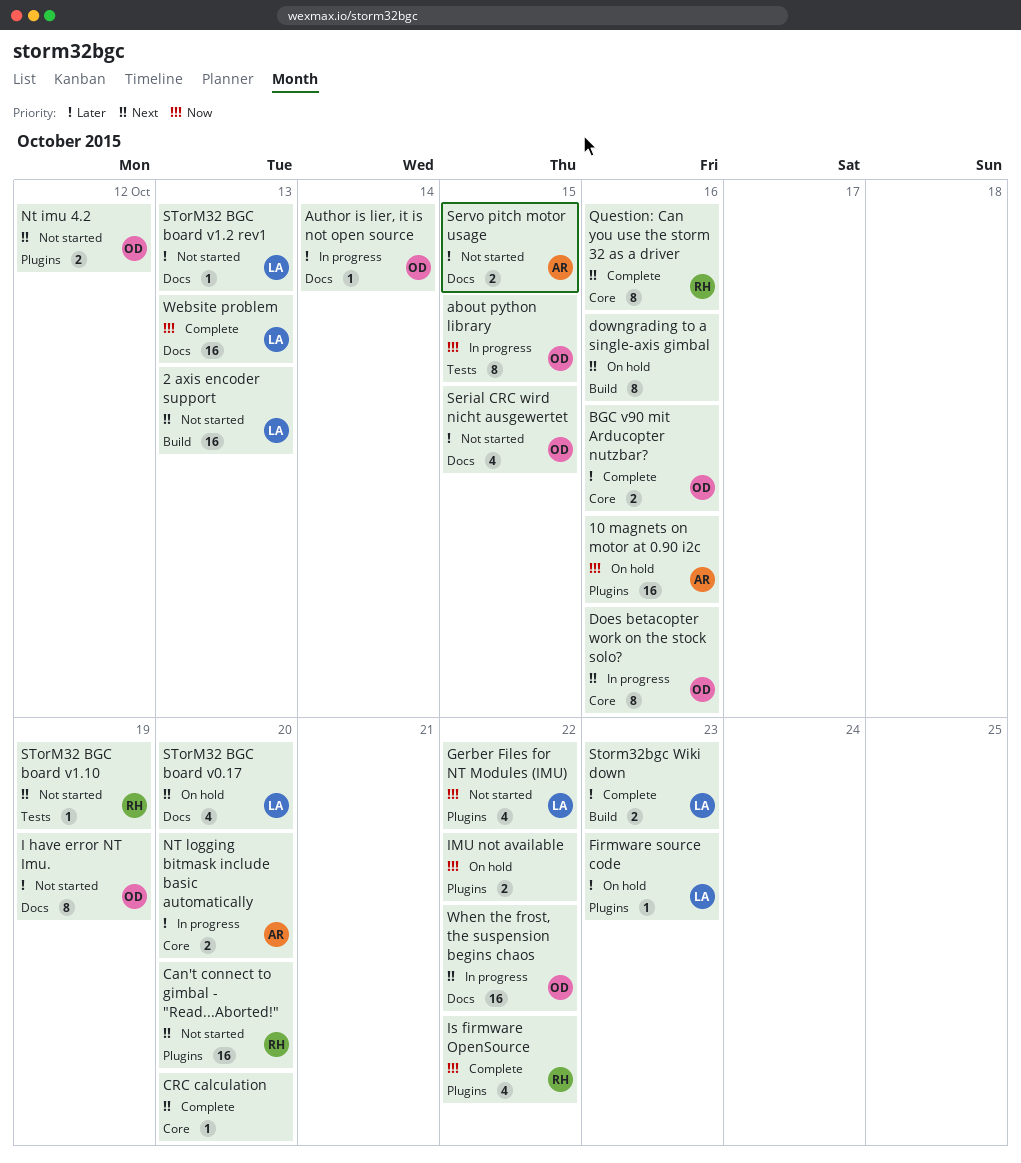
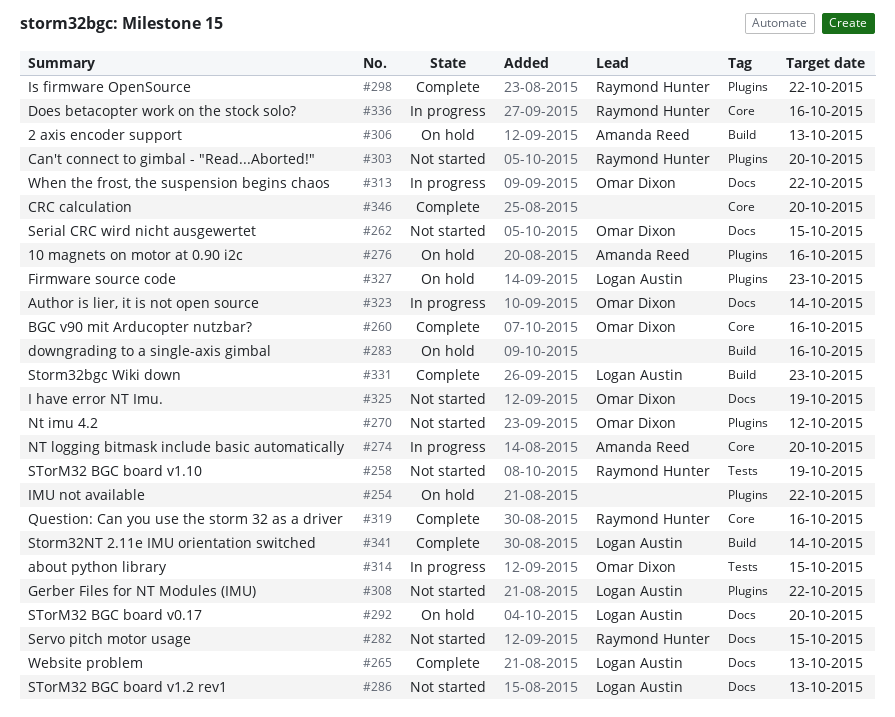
2 axis encoder support, status: Not started -> On hold
2 axis encoder support, owner: Logan Austin -> Amanda Reed
Does betacopter work on the stock solo?, owner: Omar Dixon -> Raymond Hunter
Servo pitch motor usage, owner: Amanda Reed -> Raymond Hunter
Storm32NT 2.11e IMU orientation switched: none -> present

